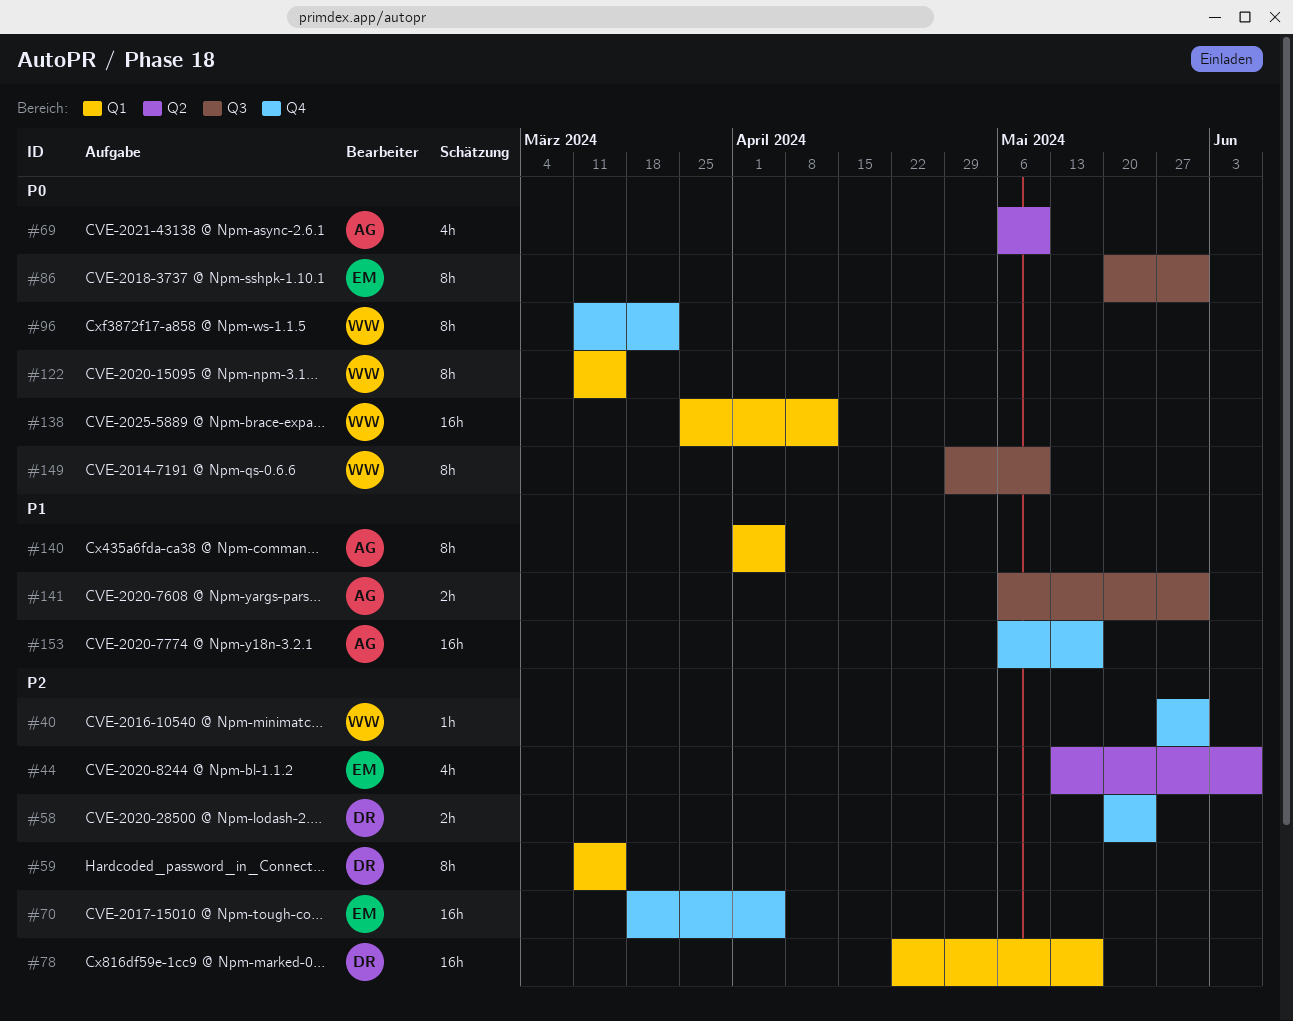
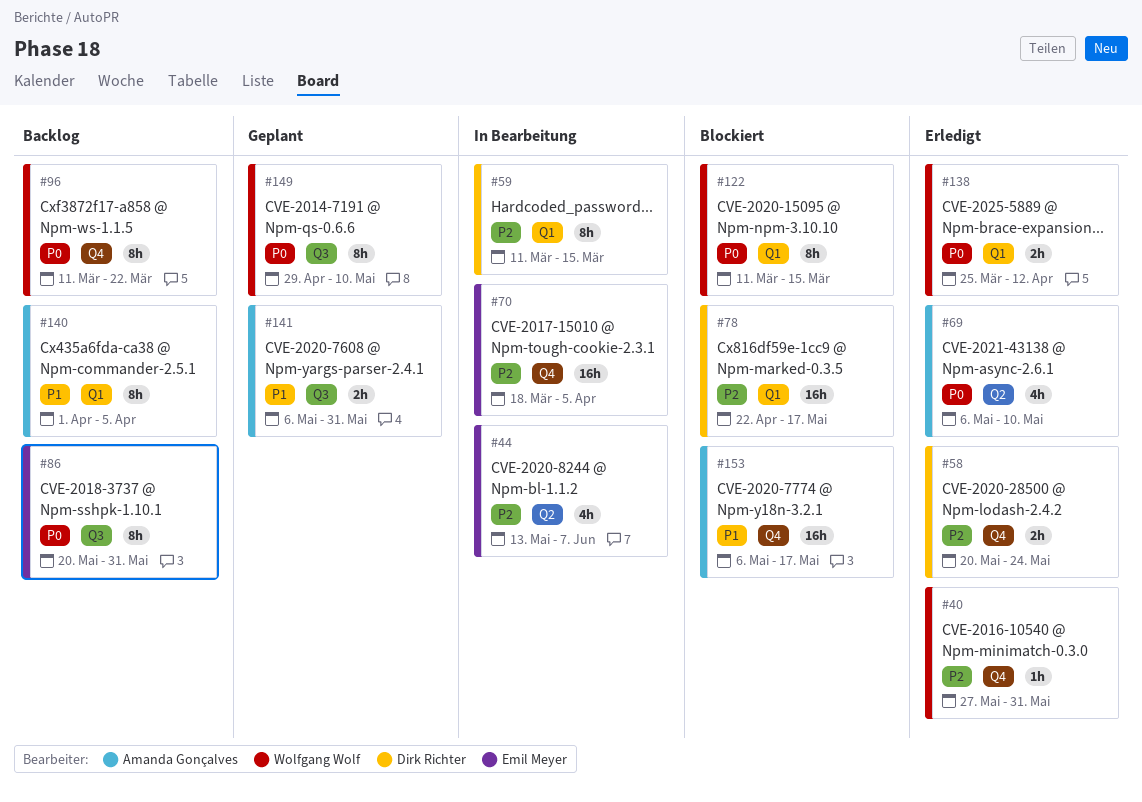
#138, estimate: 16h -> 2h

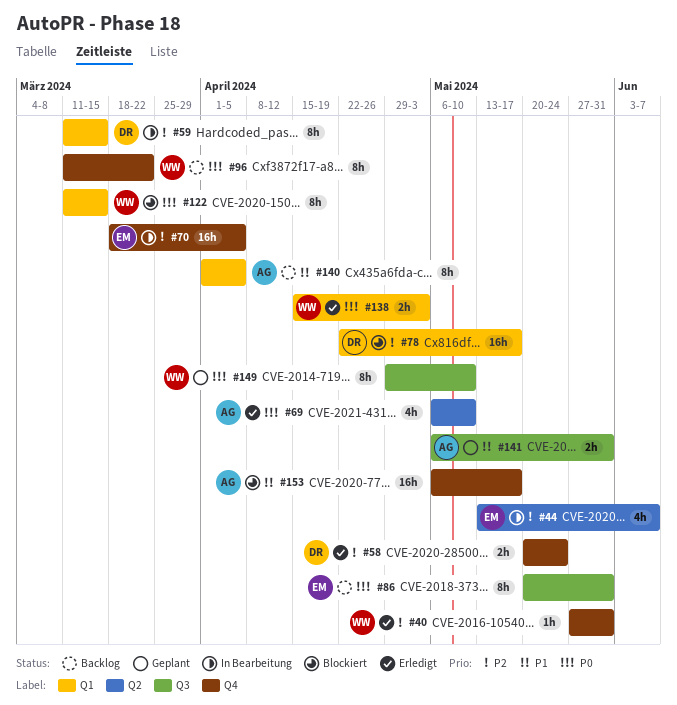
#138, start: Mar 25 -> Apr 15
#138, due: Apr 12 -> May 3

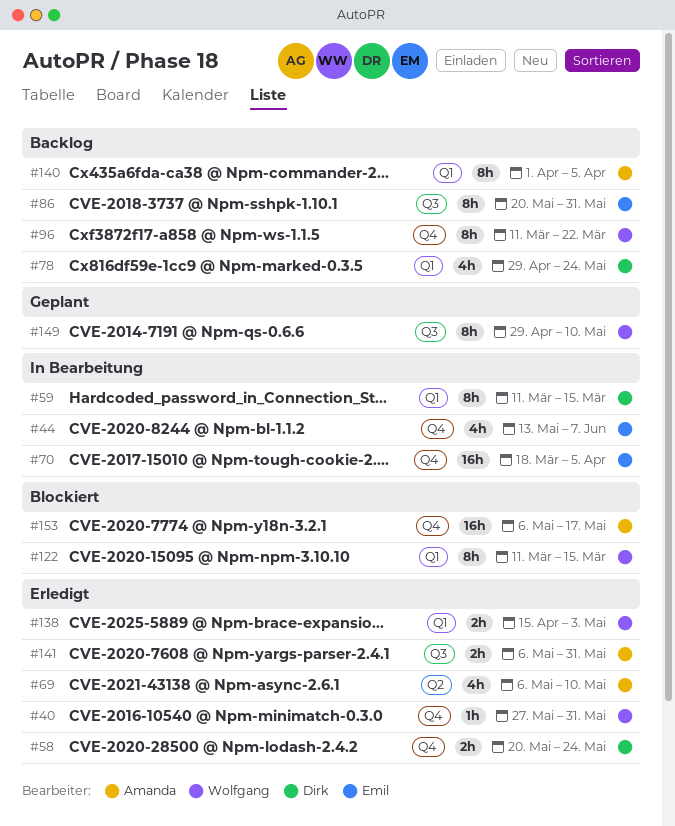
#44, label: Q2 -> Q4
#78, status: Blockiert -> Backlog
#78, estimate: 16h -> 4h
#78, start: Apr 22 -> Apr 29
#78, due: May 17 -> May 24
#141, status: Geplant -> Erledigt

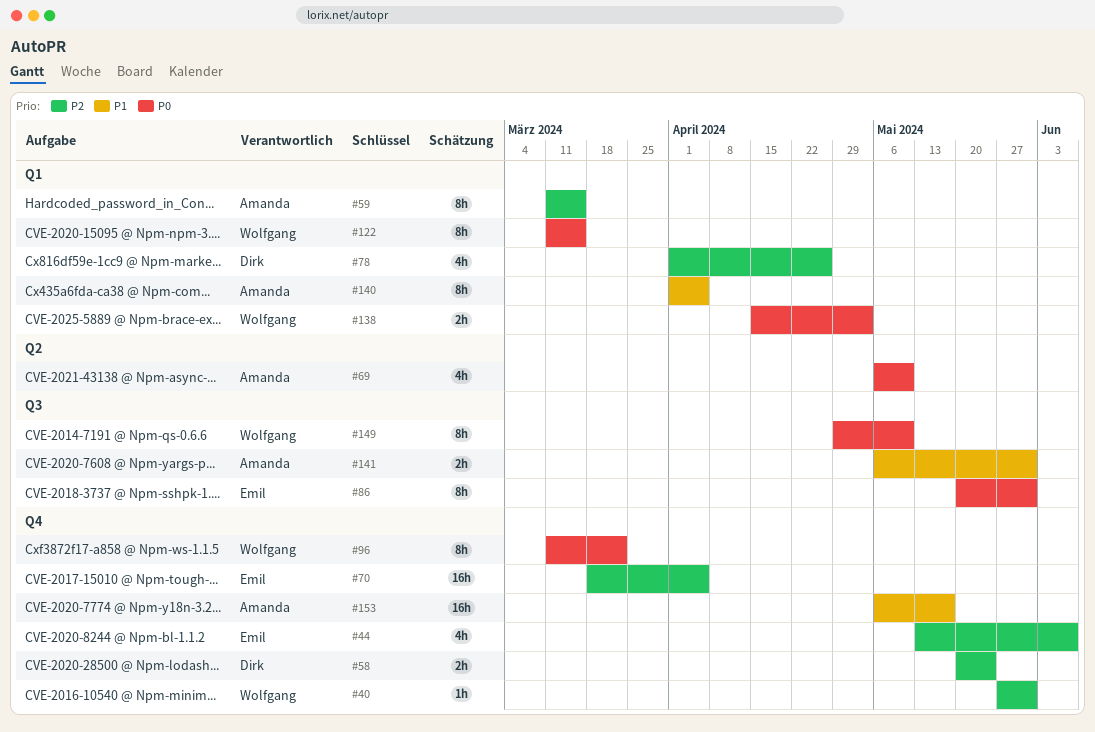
#59, owner: Dirk -> Amanda
#78, start: Apr 29 -> Apr 1
#78, due: May 24 -> Apr 26

